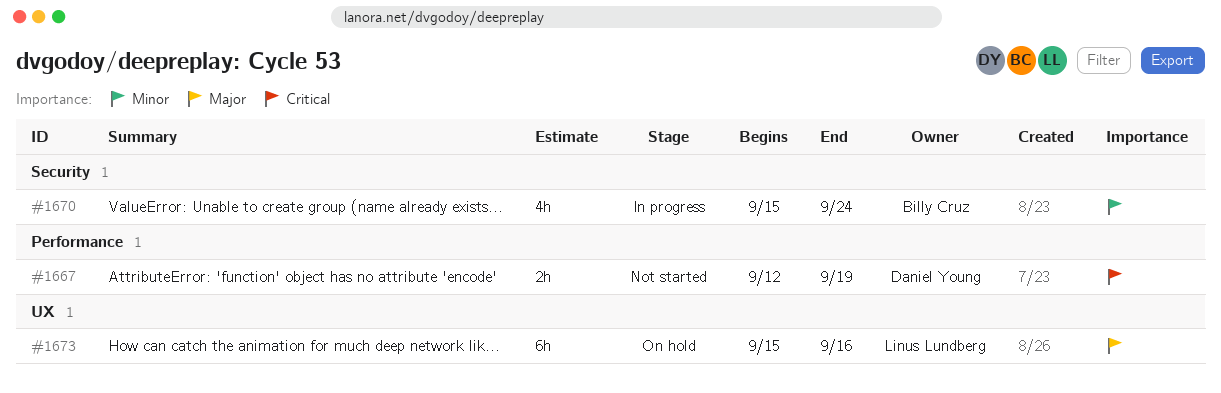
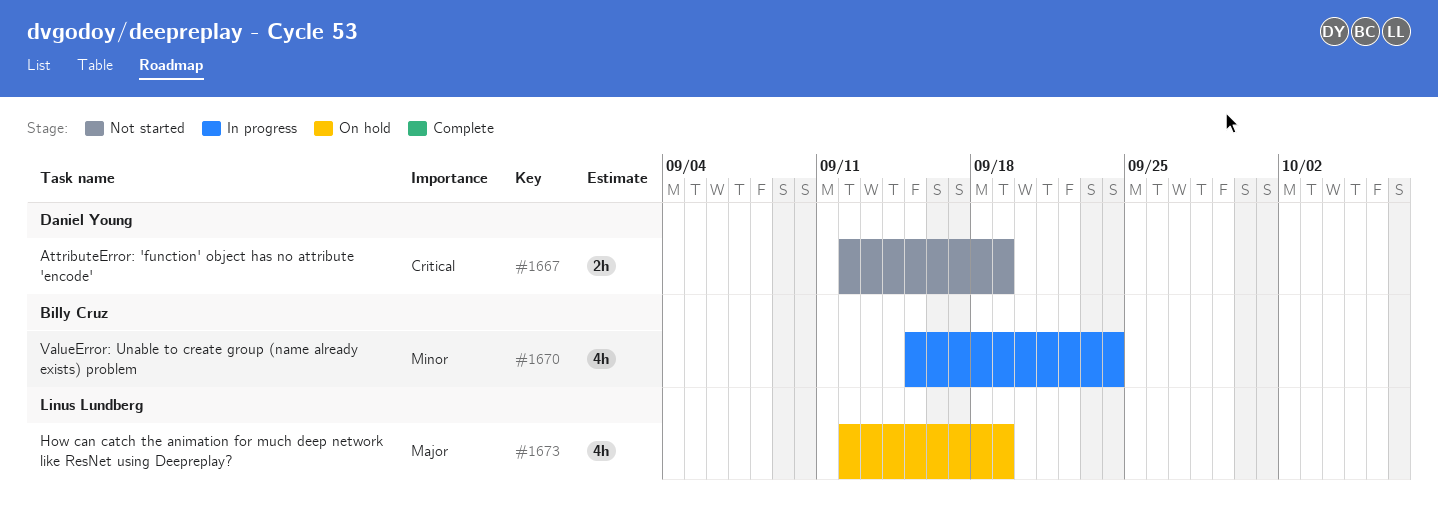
#1673, estimate: 6h -> 4h
#1673, start: Sep 15 -> Sep 12
#1673, due: Sep 16 -> Sep 19

